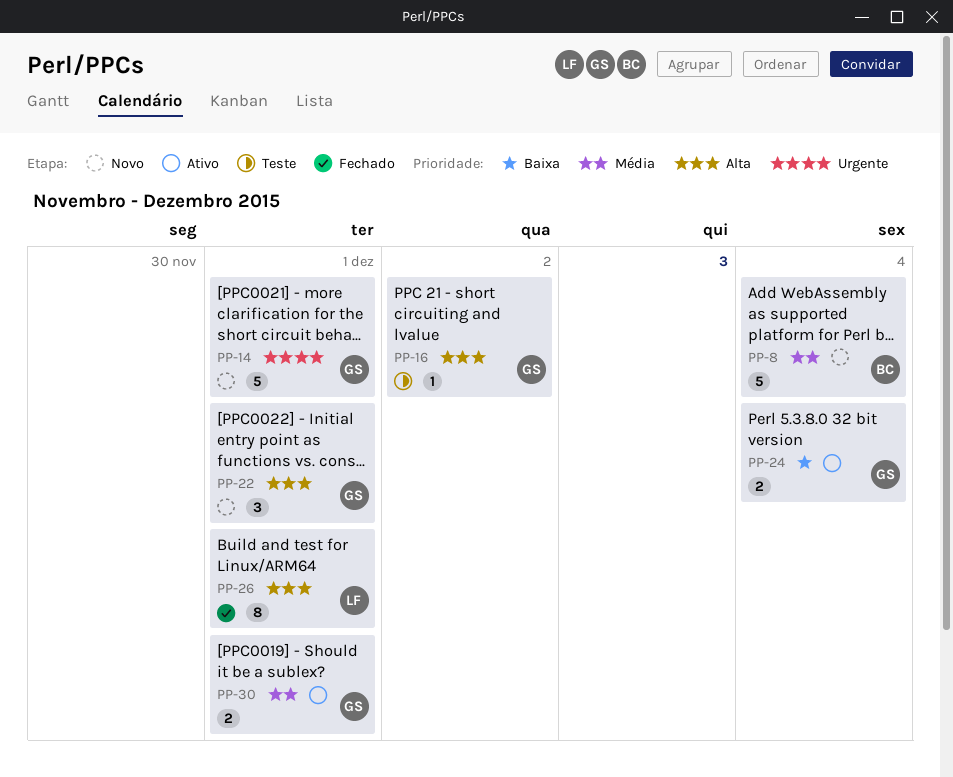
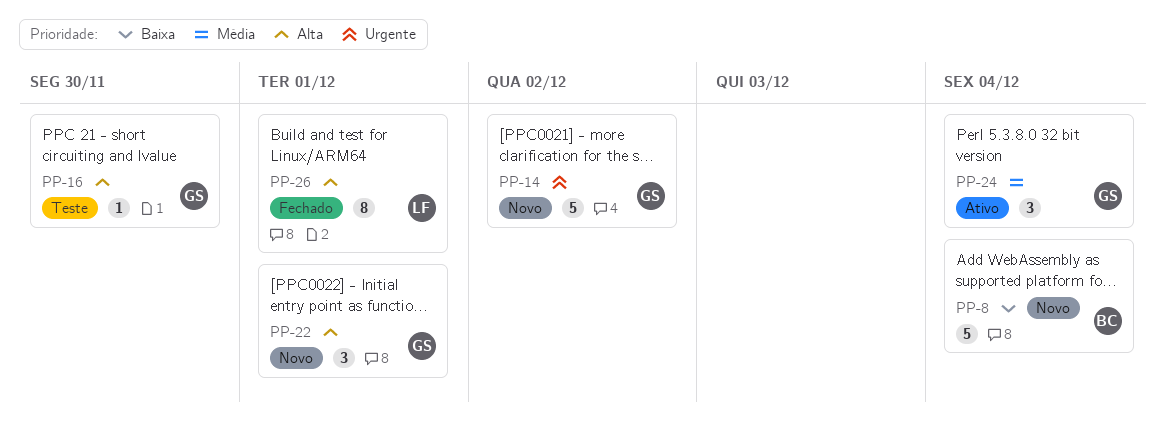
PP-8, priority: Média -> Baixa
PP-14, due: Dec 1 -> Dec 2
PP-16, due: Dec 2 -> Nov 30
PP-24, priority: Baixa -> Média
PP-24, estimate: 2 -> 3
PP-30: present -> none

